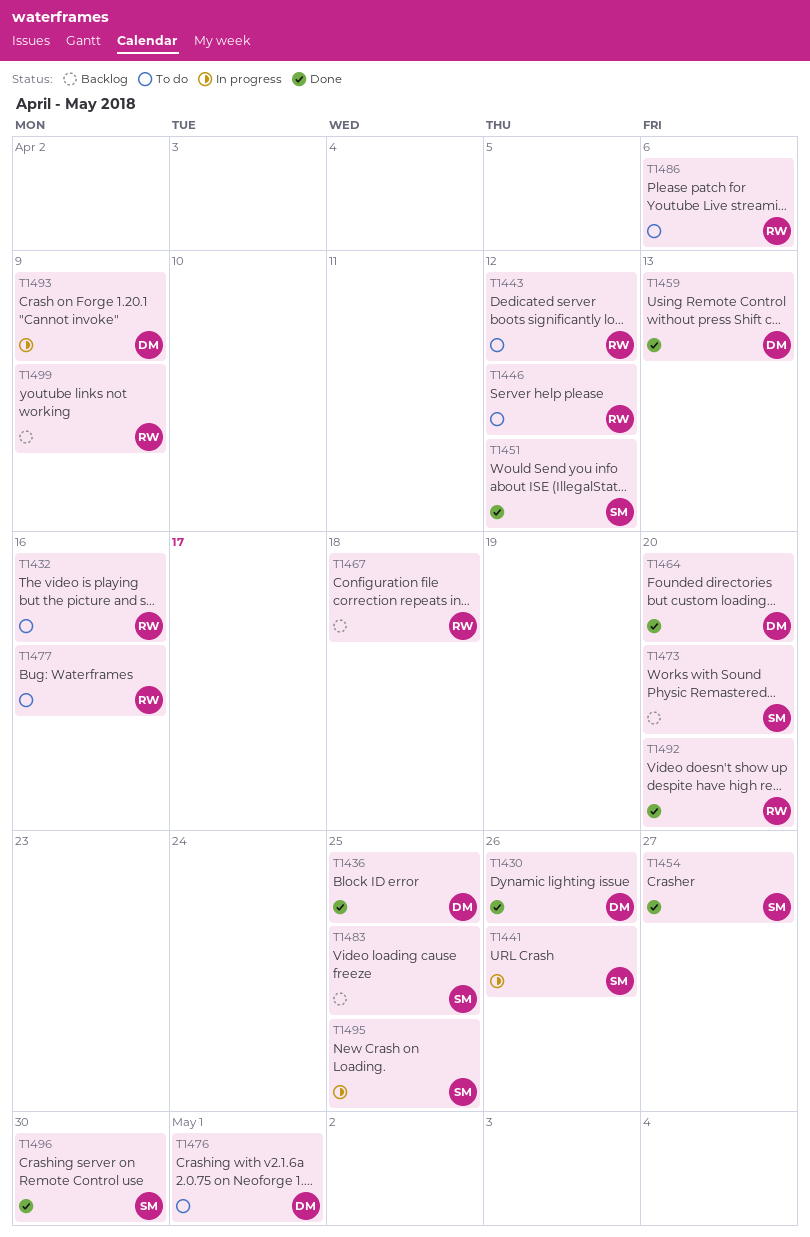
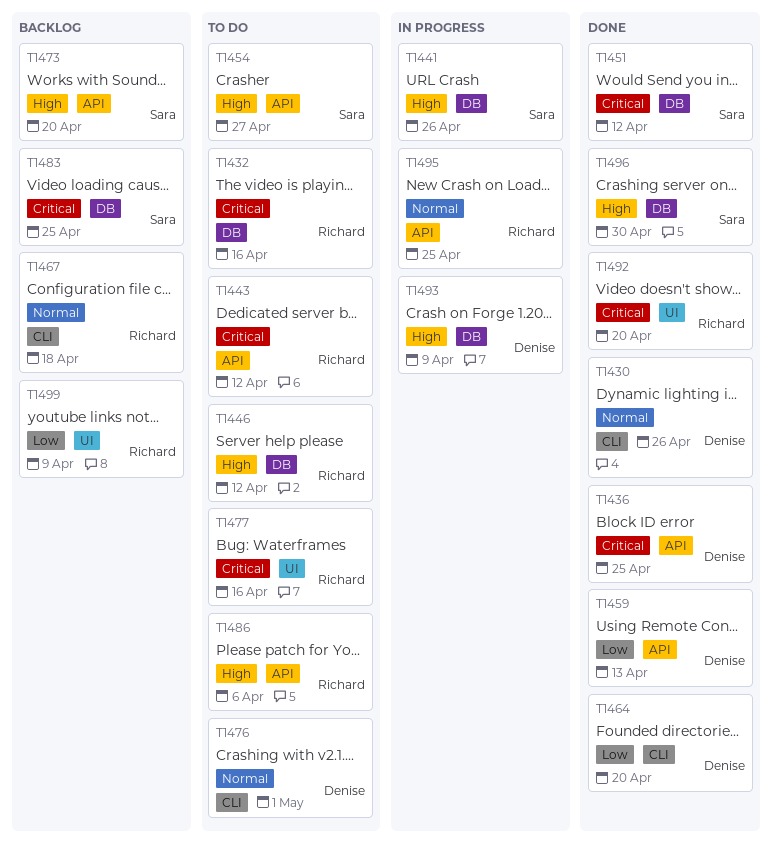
T1454, status: Done -> To do
T1495, owner: Sara -> Richard

